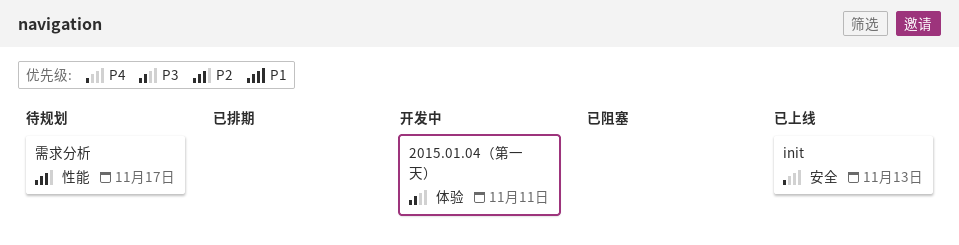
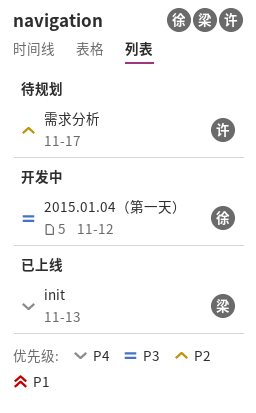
2015.01.04（第一天）, due: Nov 11 -> Nov 12

